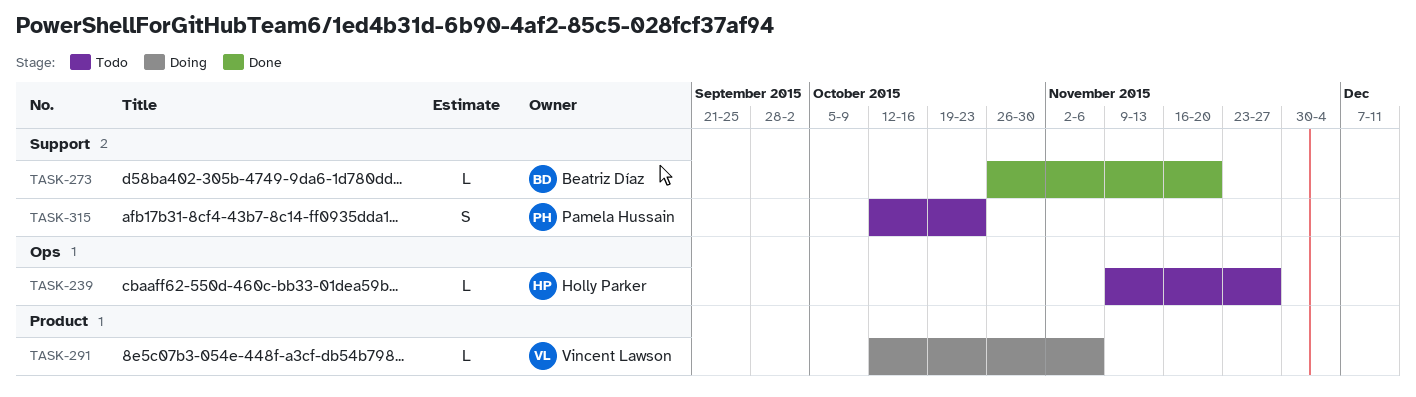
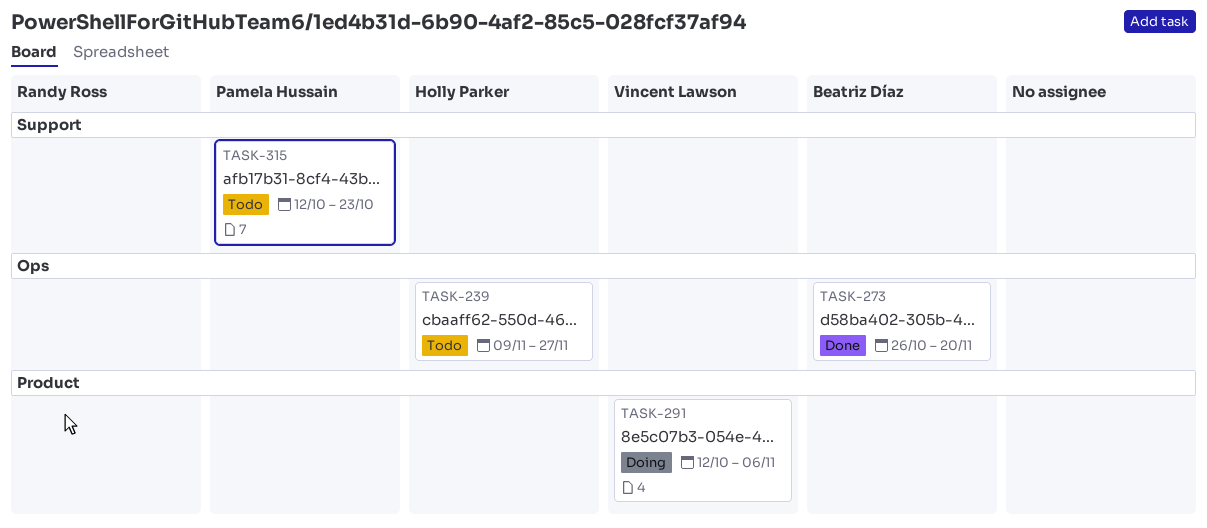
TASK-273, label: Support -> Ops

